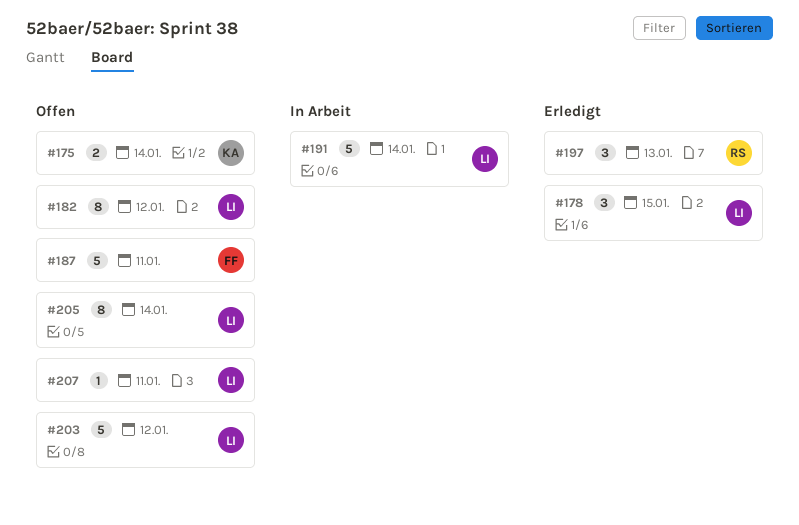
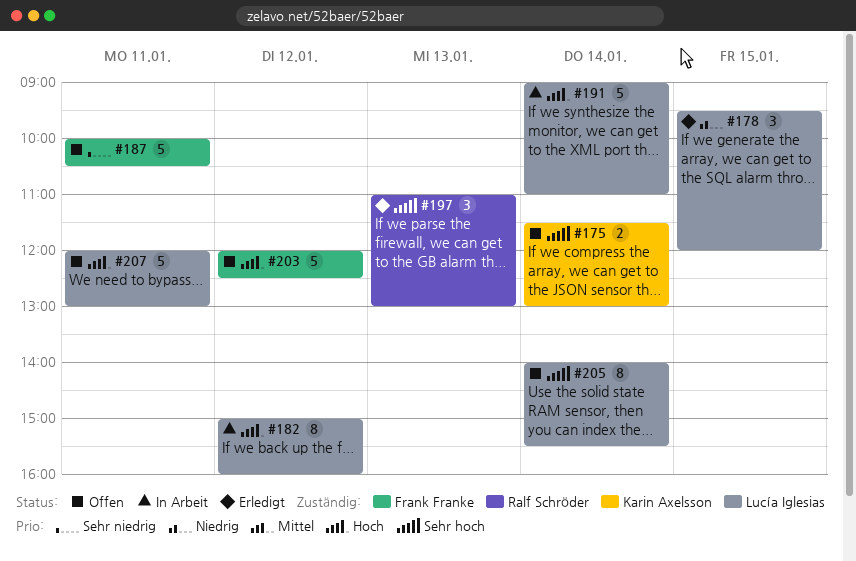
#182, status: Offen -> In Arbeit
#203, owner: Lucía Iglesias -> Frank Franke
#207, estimate: 1 -> 5

